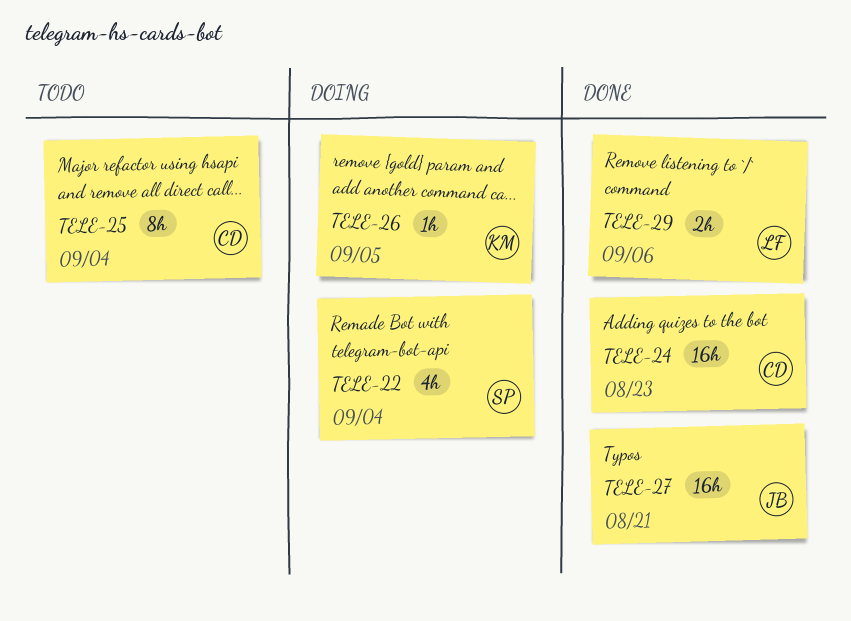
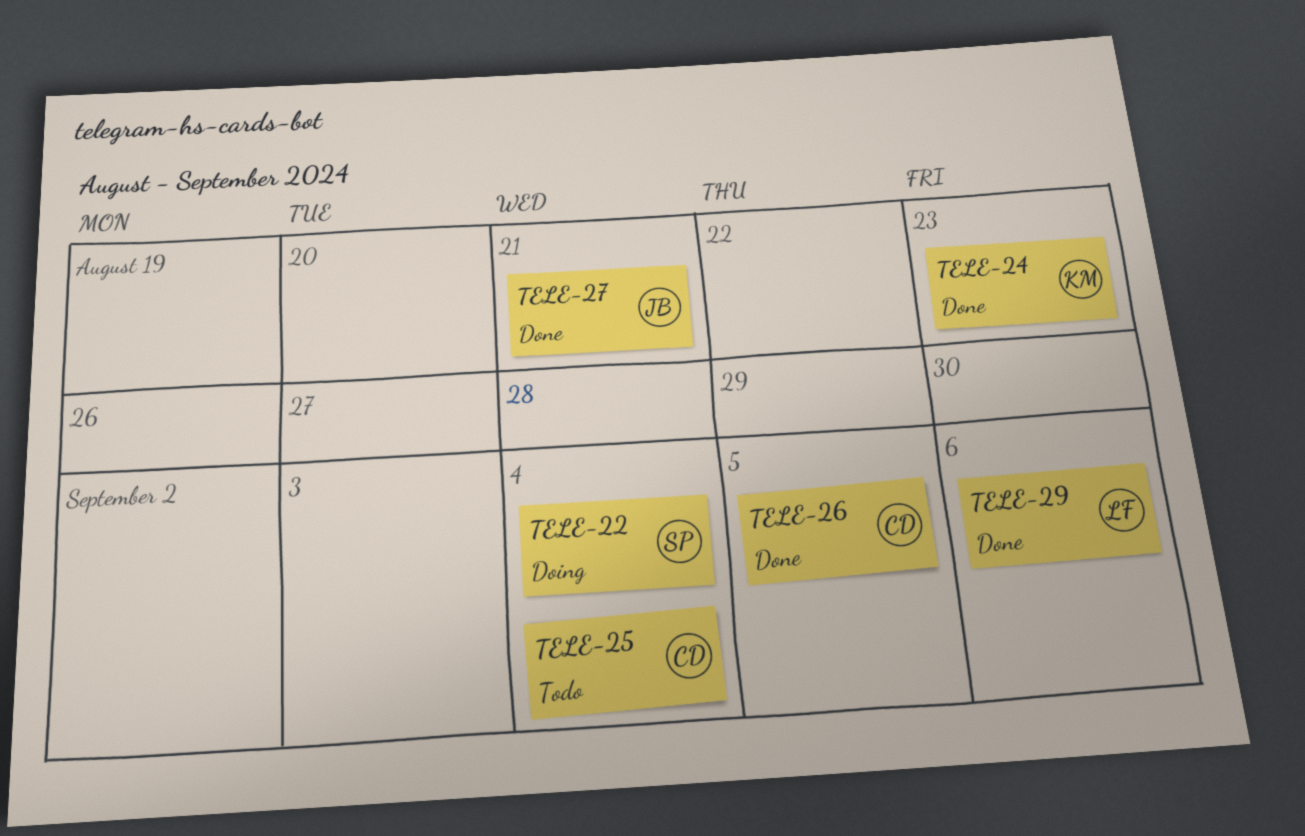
TELE-24, owner: CD -> KM
TELE-26, status: Doing -> Done
TELE-26, owner: KM -> CD

